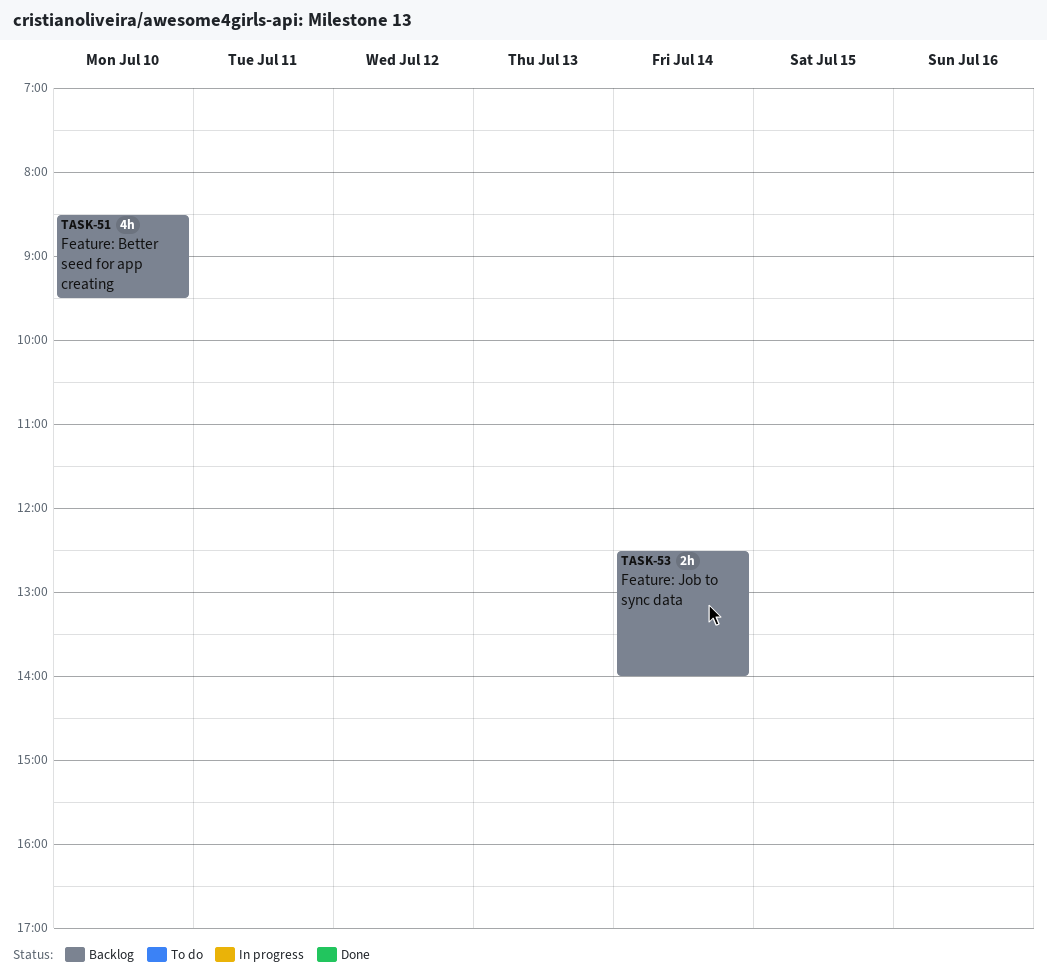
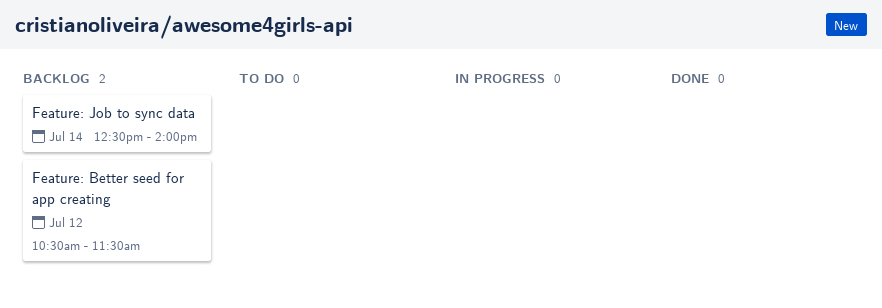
Feature: Better seed for app creating, day: Jul 10 -> Jul 12
Feature: Better seed for app creating, begins: 08:30 -> 10:30
Feature: Better seed for app creating, ends: 09:30 -> 11:30

